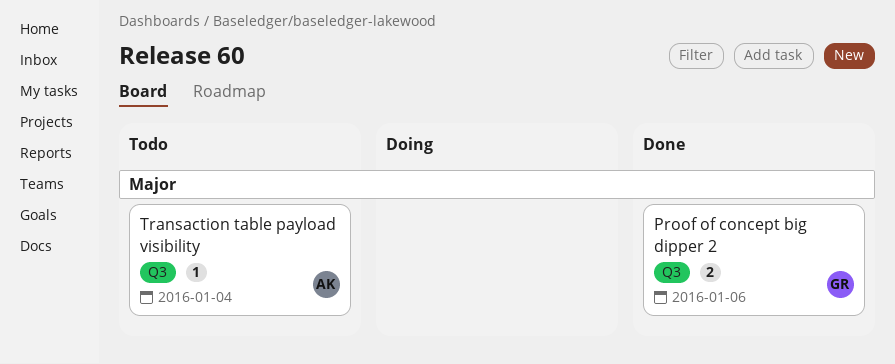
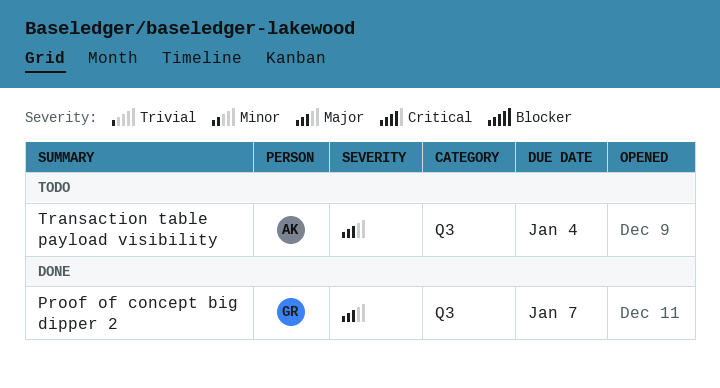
Proof of concept big dipper 2, due: Jan 6 -> Jan 7

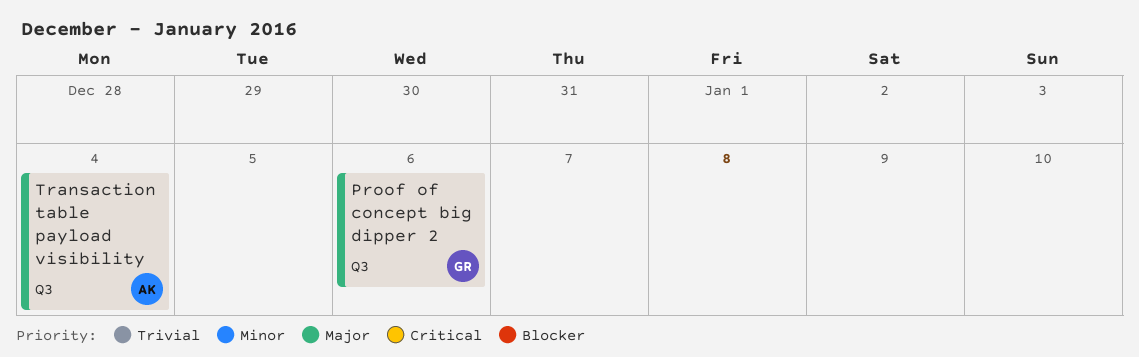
Proof of concept big dipper 2, due: Jan 7 -> Jan 6

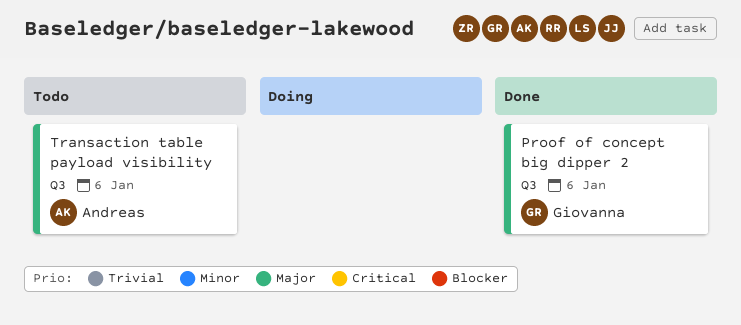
Transaction table payload visibility, due: Jan 4 -> Jan 6

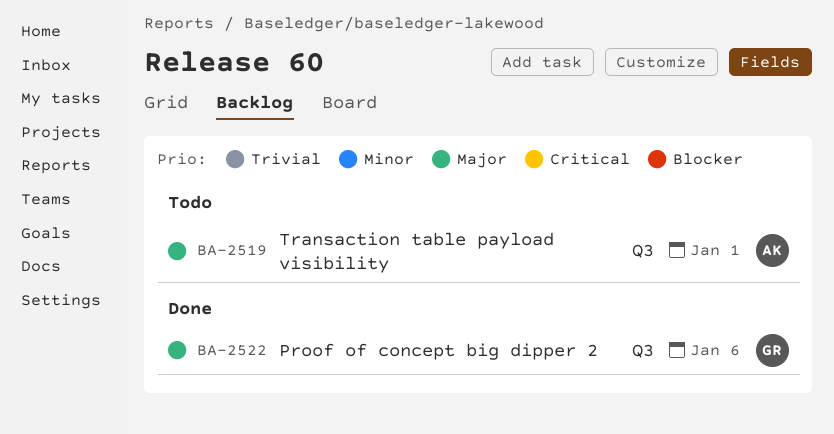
Transaction table payload visibility, due: Jan 6 -> Jan 1

